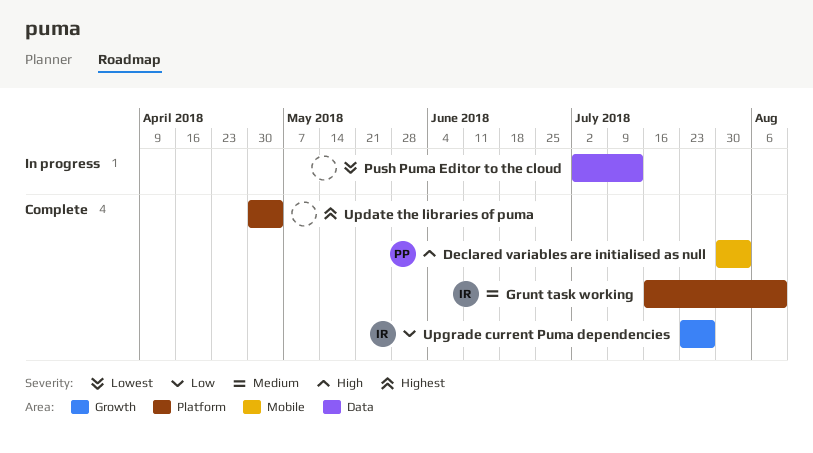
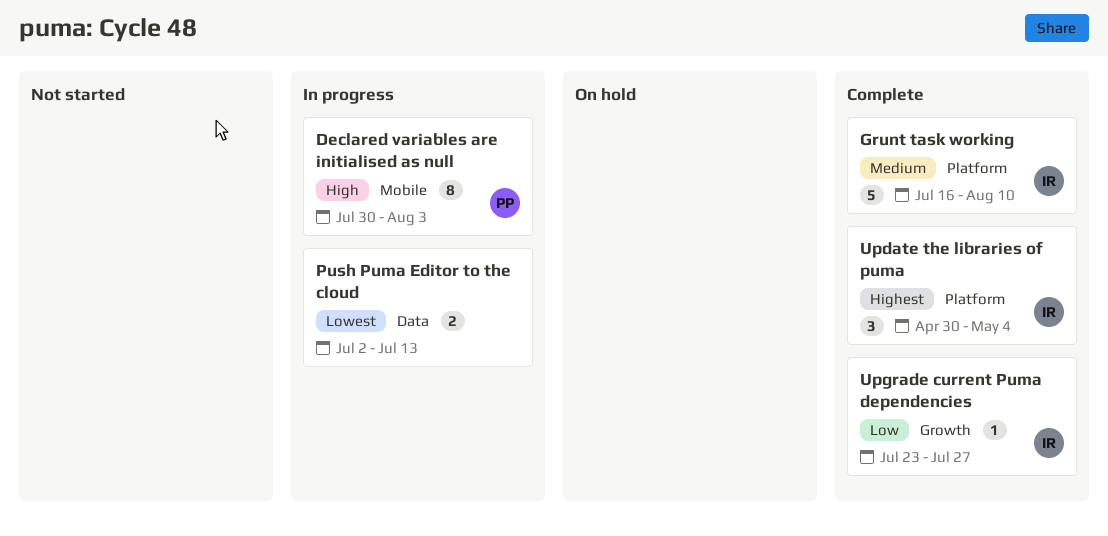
Declared variables are initialised as null, status: Complete -> In progress
Update the libraries of puma, owner: none -> IR

